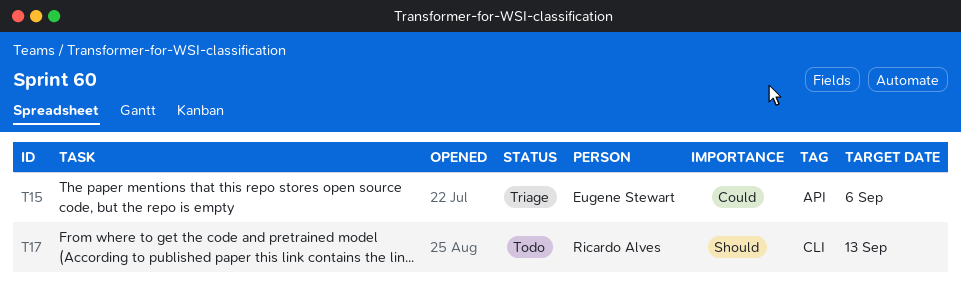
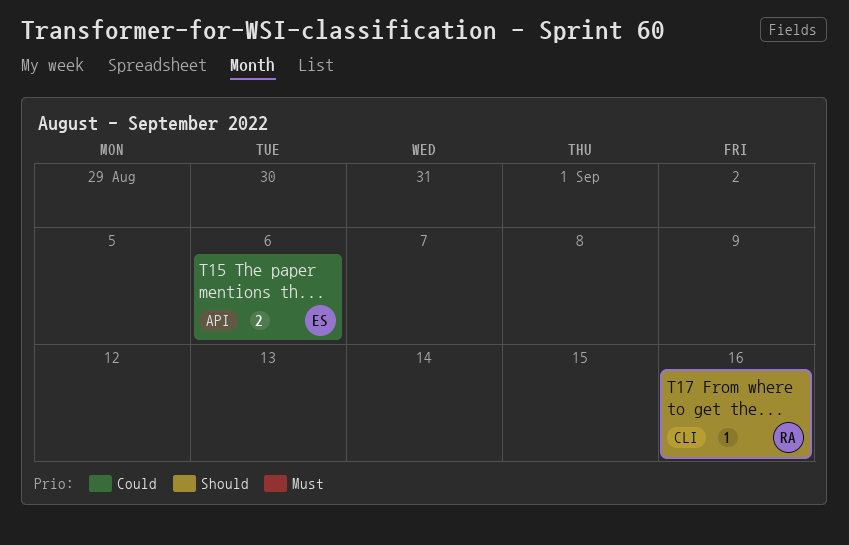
T17, due: Sep 13 -> Sep 16

